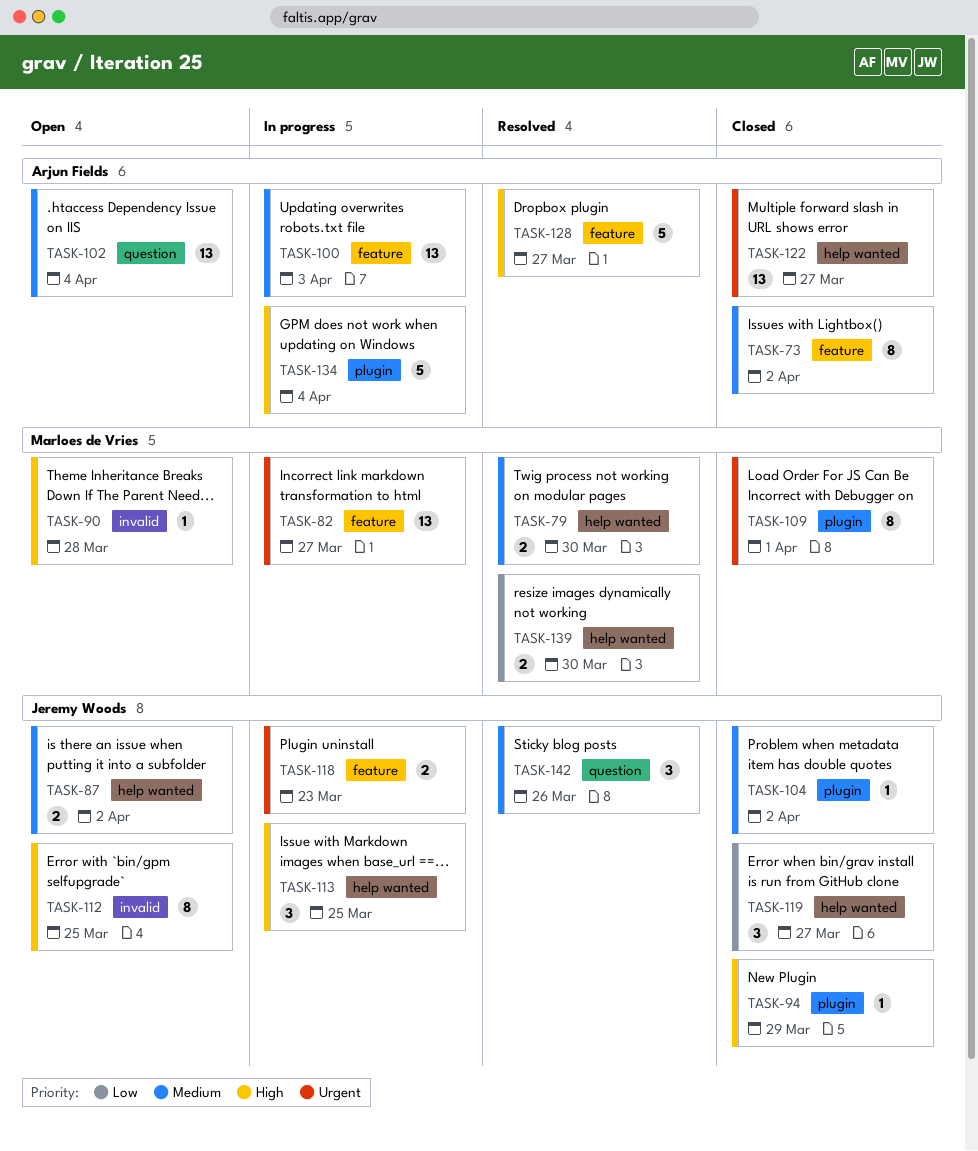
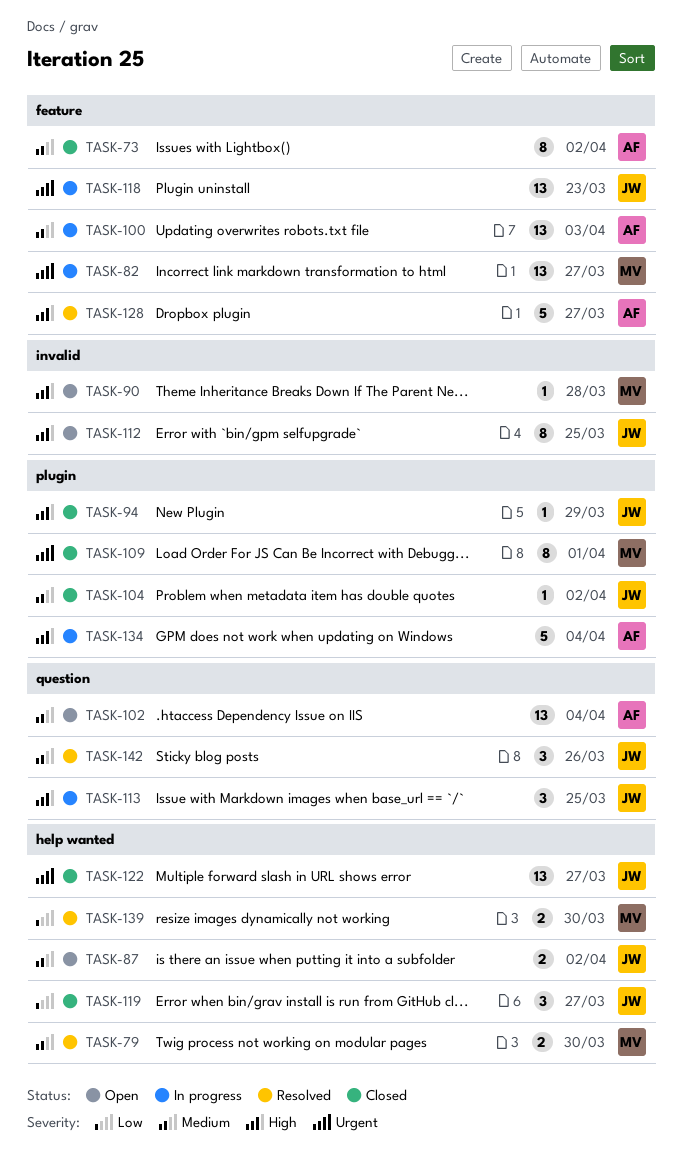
TASK-113, label: help wanted -> question
TASK-118, estimate: 2 -> 13
TASK-122, owner: Arjun Fields -> Jeremy Woods

